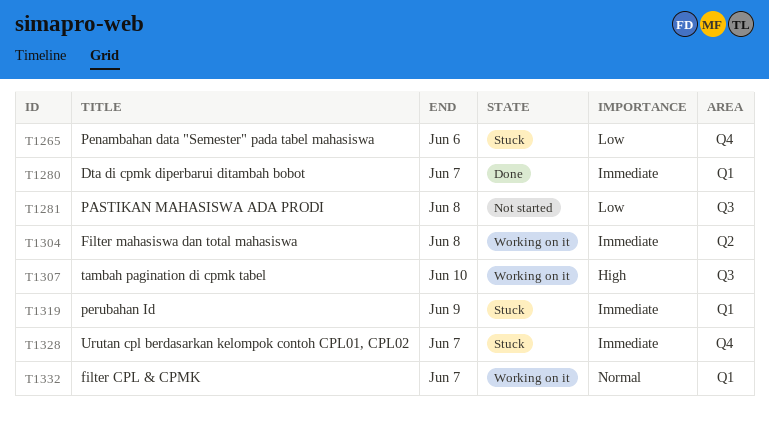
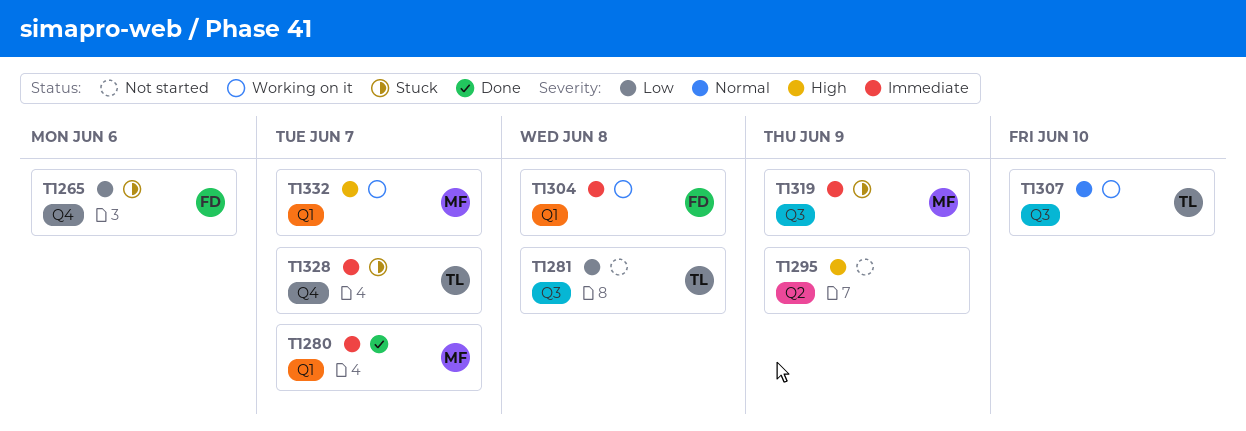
T1295: none -> present
T1304, label: Q2 -> Q1
T1307, priority: High -> Normal
T1319, label: Q1 -> Q3
T1332, priority: Normal -> High

